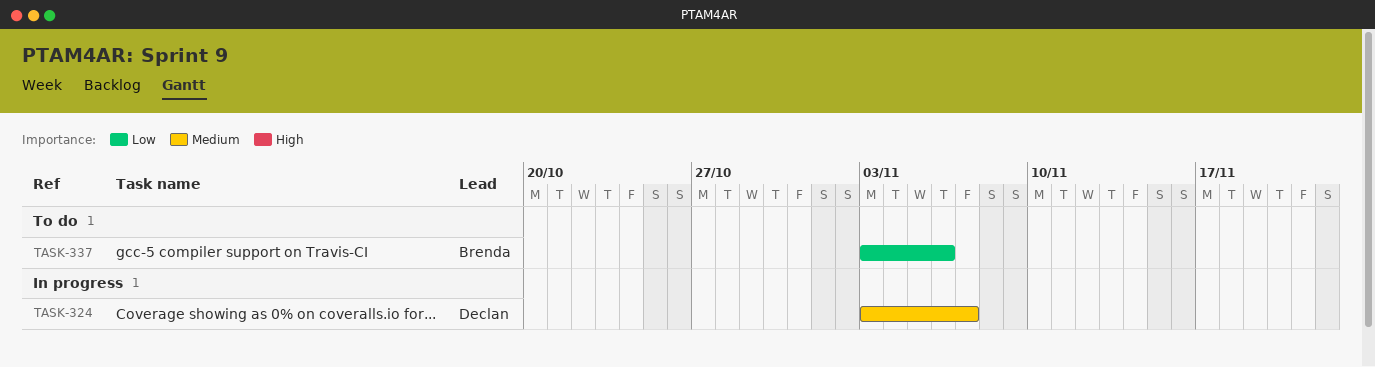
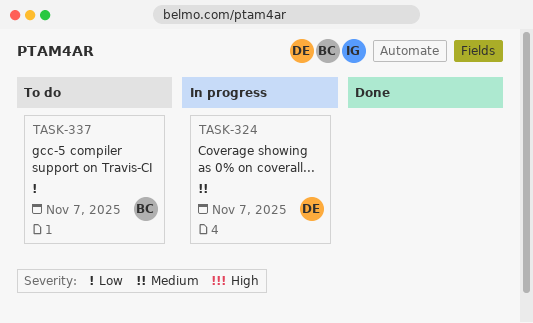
TASK-337, due: Nov 6 -> Nov 7

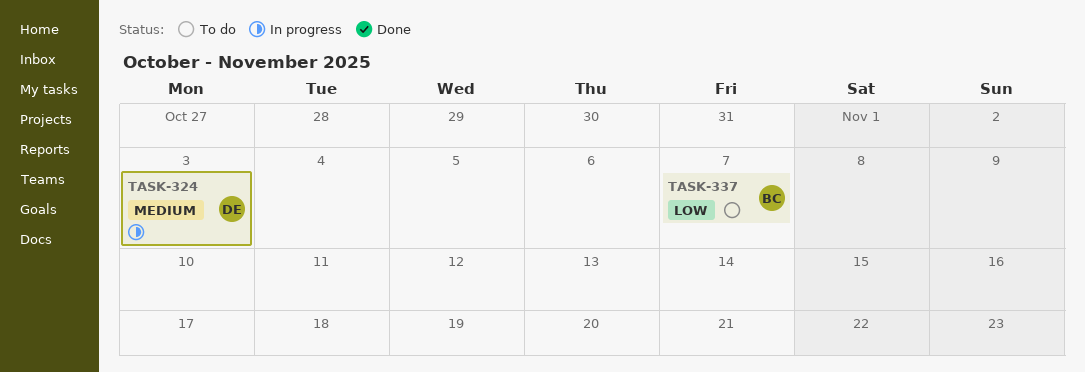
TASK-324, due: Nov 7 -> Nov 3

